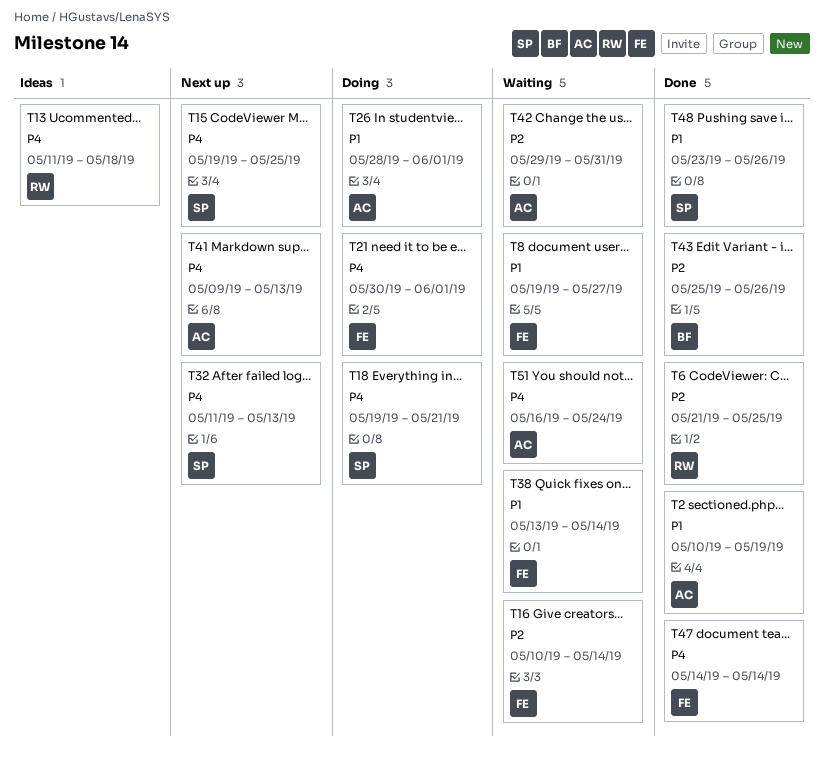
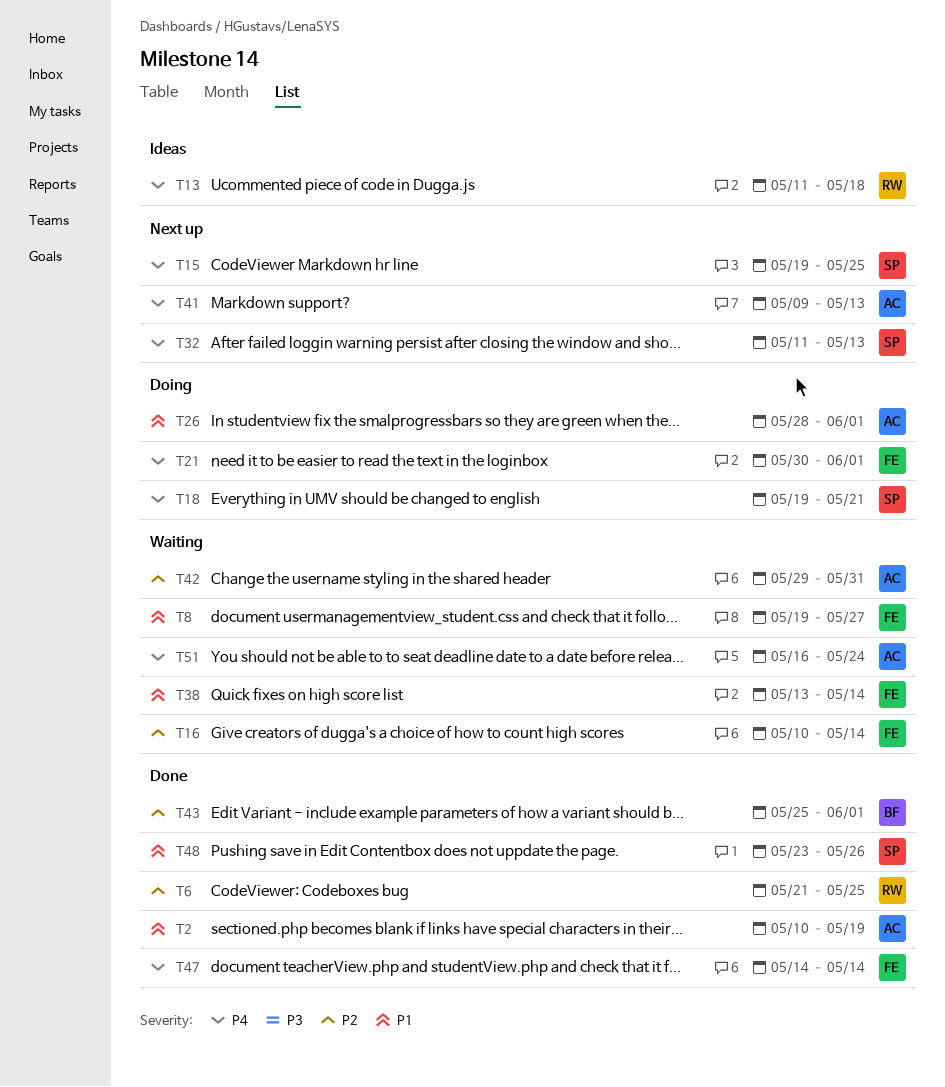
T43, due: May 26 -> Jun 1

